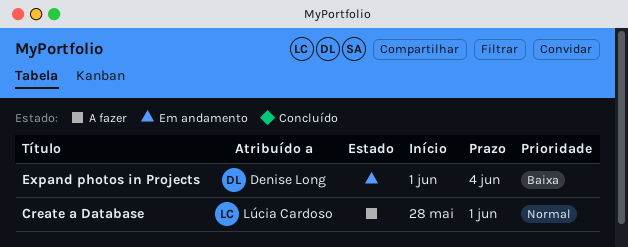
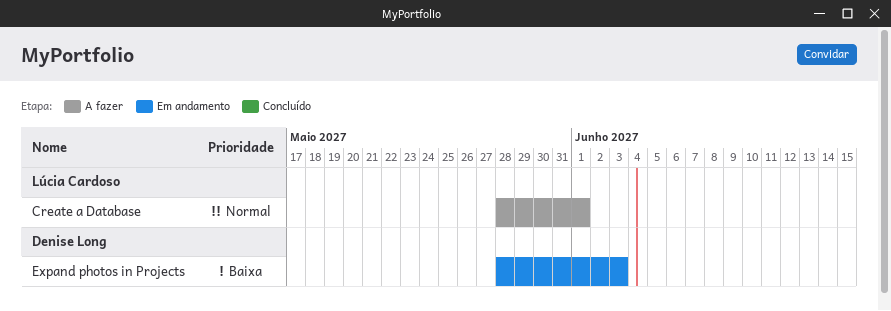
Expand photos in Projects, start: Jun 1 -> May 28
Expand photos in Projects, due: Jun 4 -> Jun 3

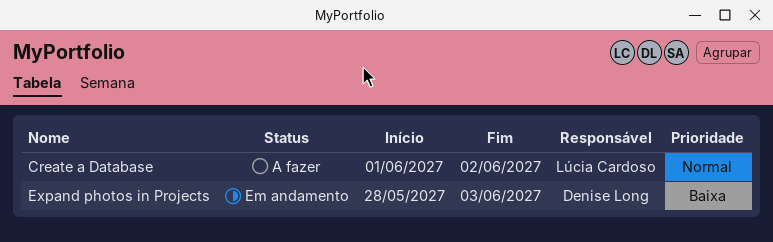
Create a Database, start: May 28 -> Jun 1
Create a Database, due: Jun 1 -> Jun 2

